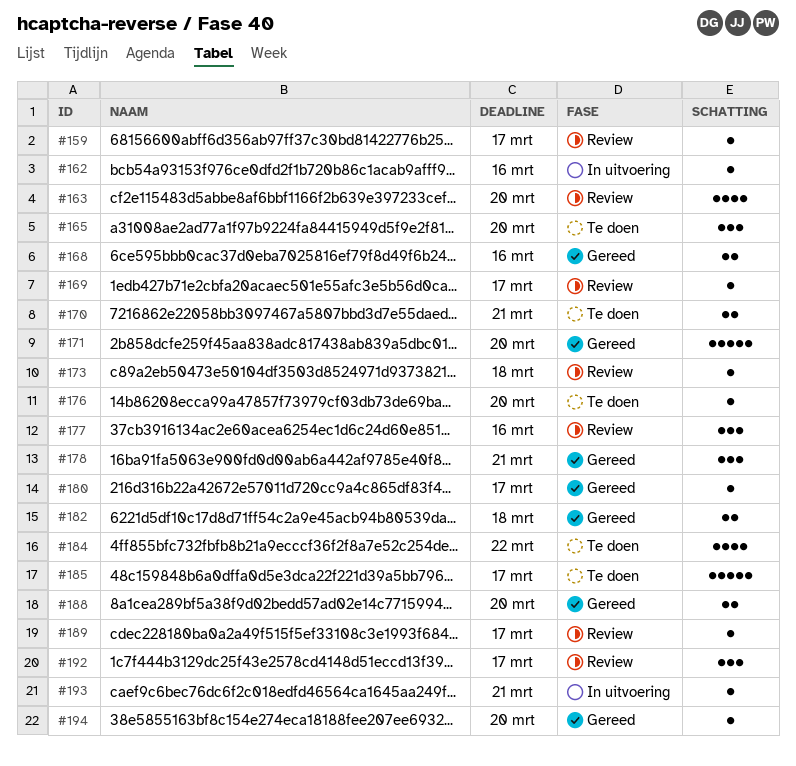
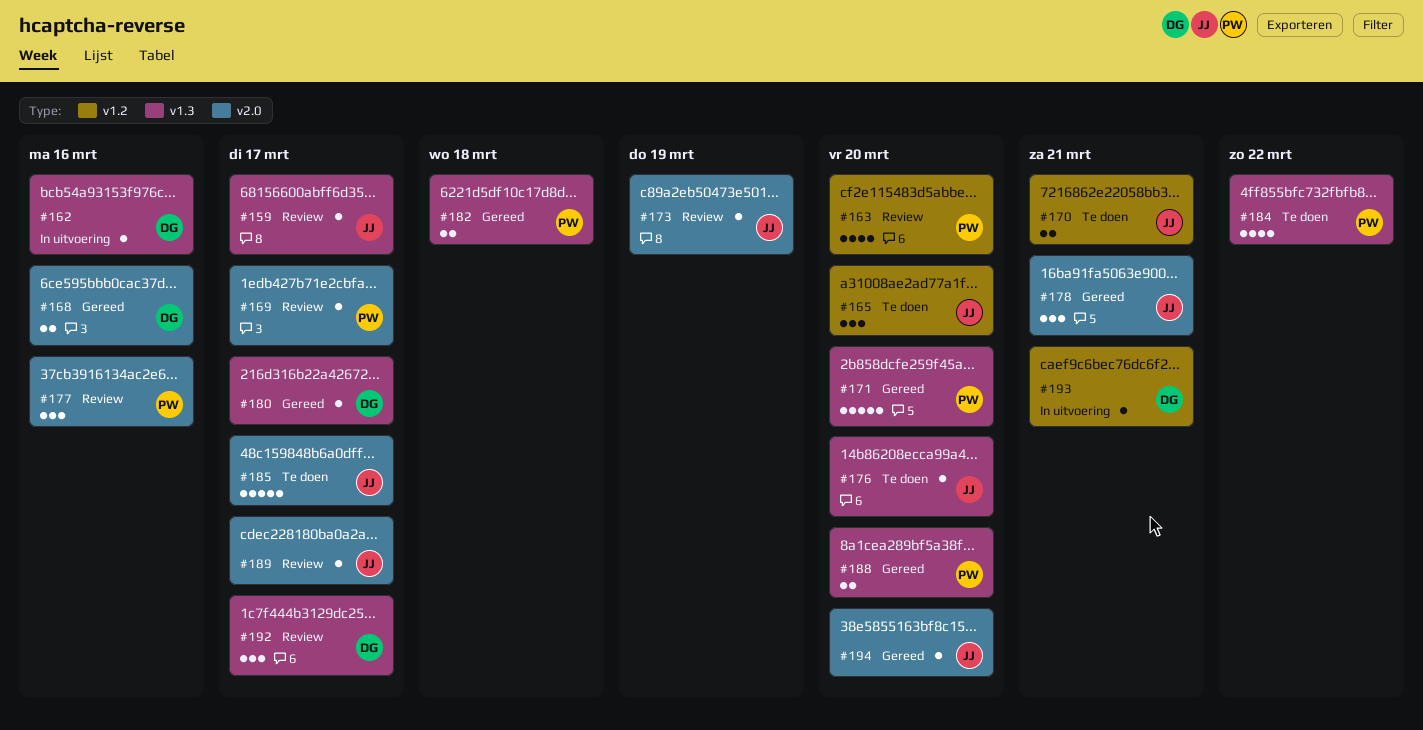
#173, due: Mar 18 -> Mar 19

